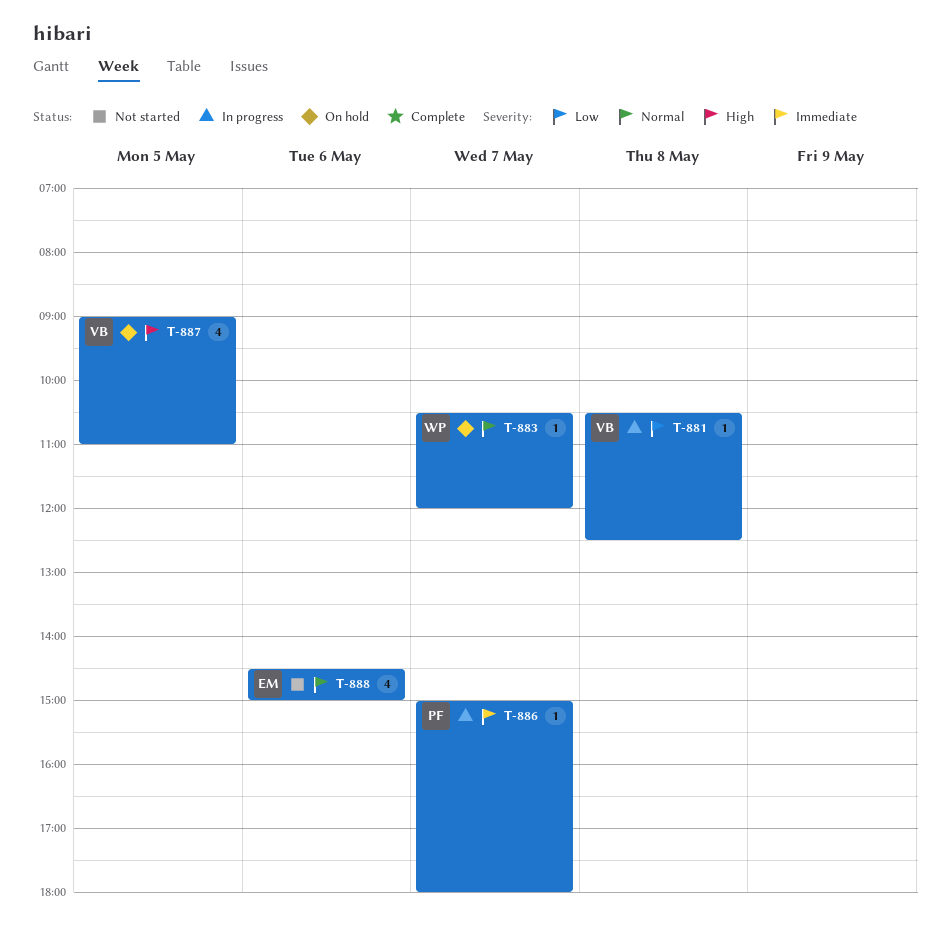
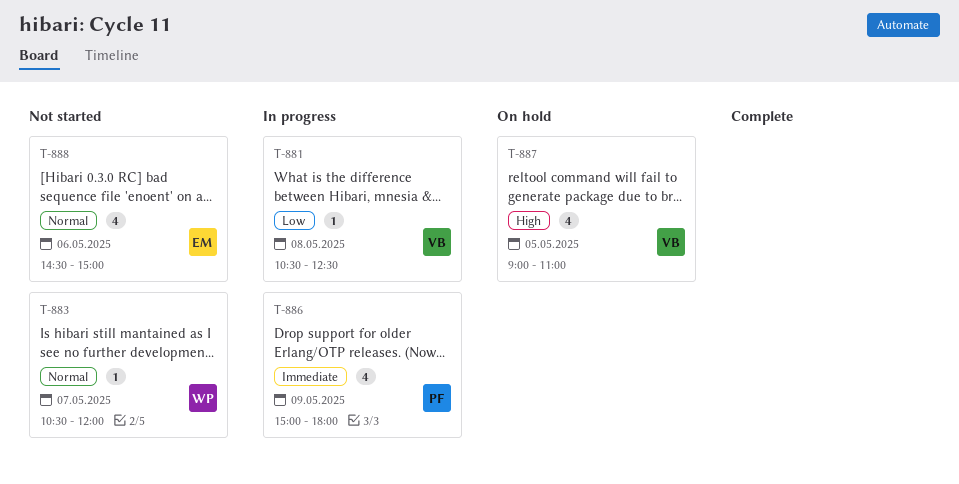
T-883, status: On hold -> Not started
T-886, estimate: 1 -> 4
T-886, day: May 7 -> May 9

